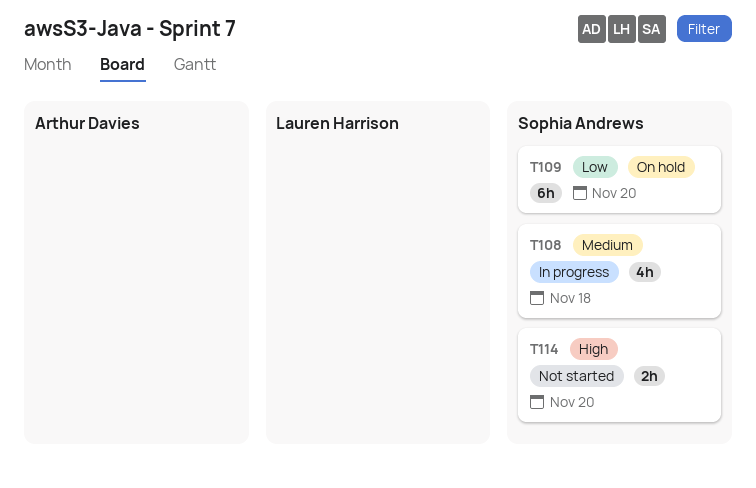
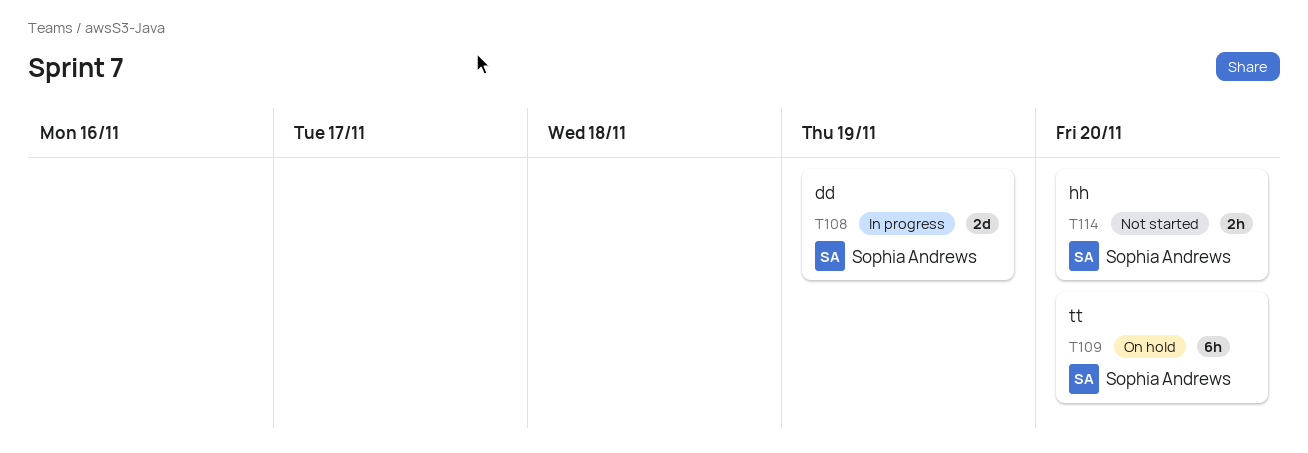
T108, estimate: 4h -> 2d
T108, due: Nov 18 -> Nov 19

